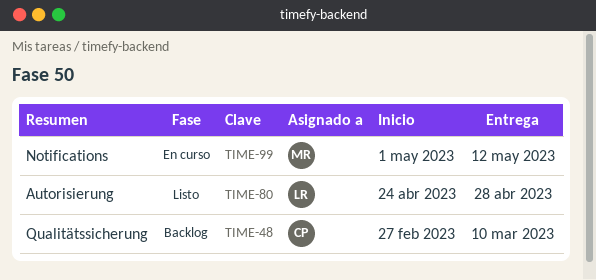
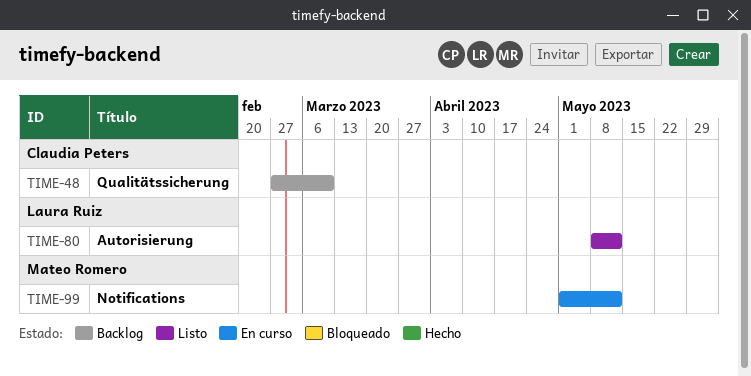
TIME-80, start: Apr 24 -> May 8
TIME-80, due: Apr 28 -> May 12

